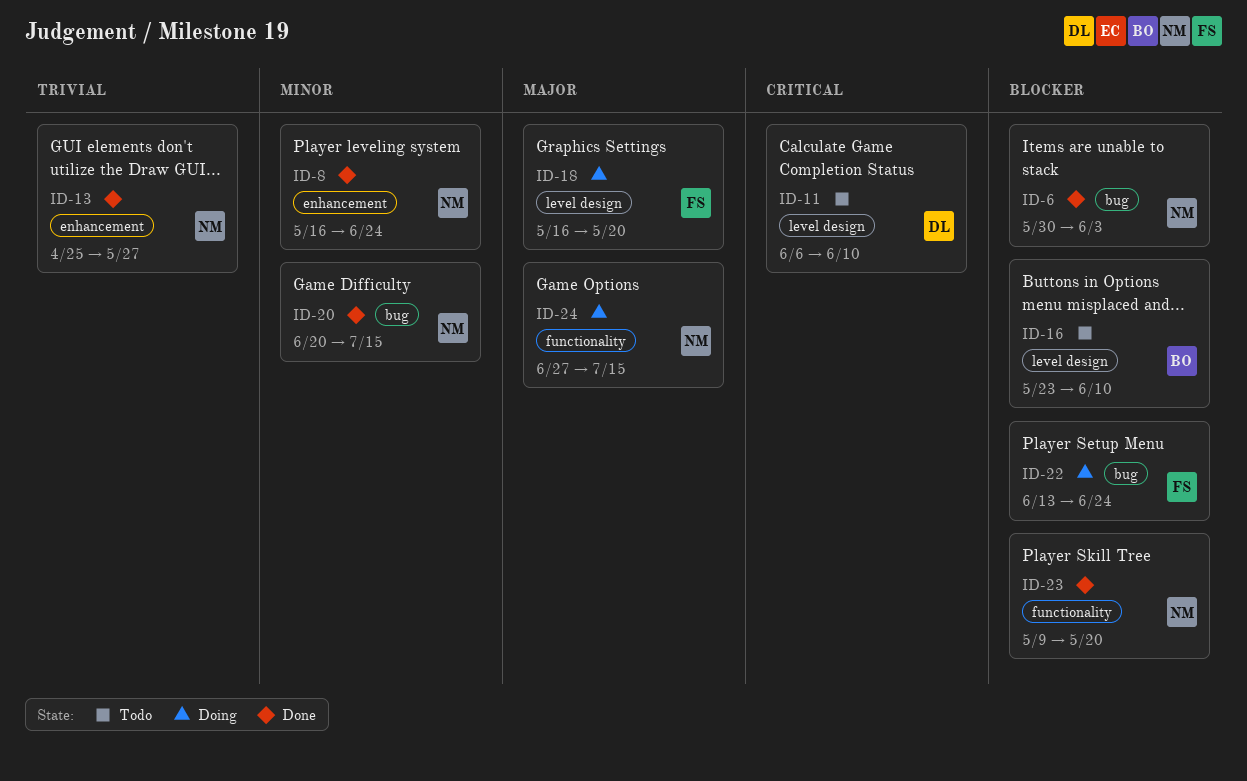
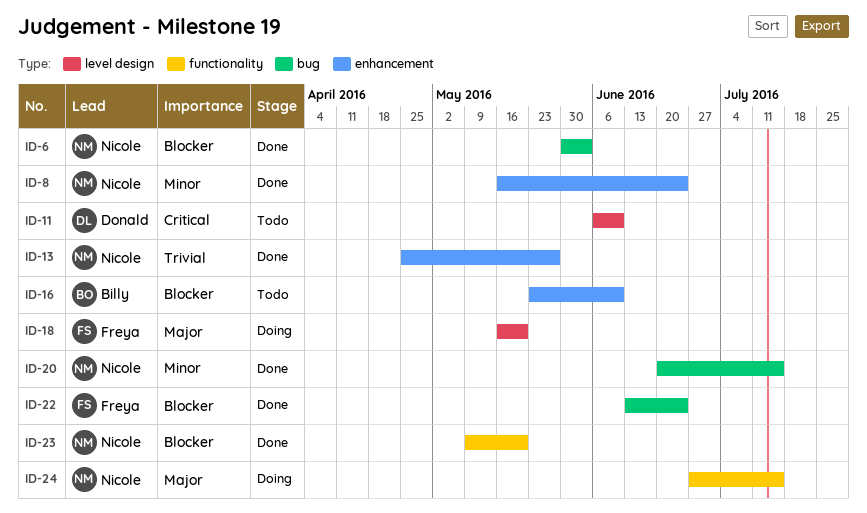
ID-16, label: level design -> enhancement
ID-22, status: Doing -> Done

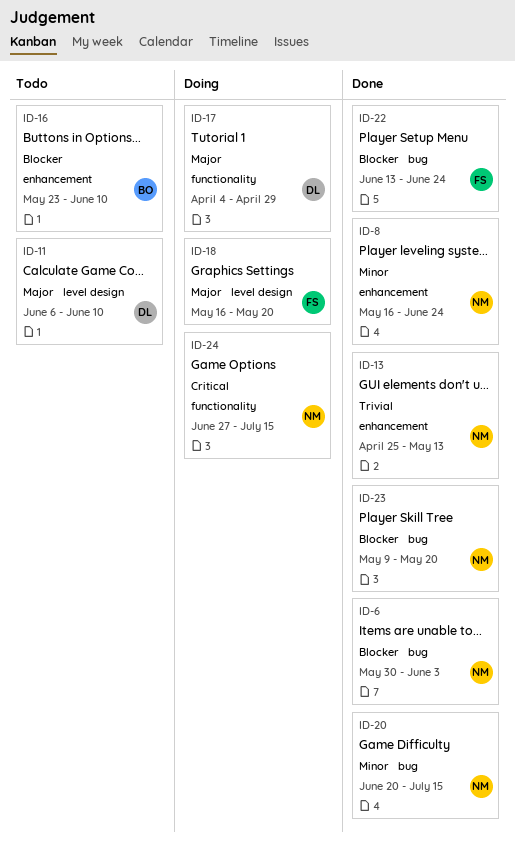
ID-11, priority: Critical -> Major
ID-13, due: May 27 -> May 13
ID-17: none -> present
ID-23, label: functionality -> bug
ID-24, priority: Major -> Critical

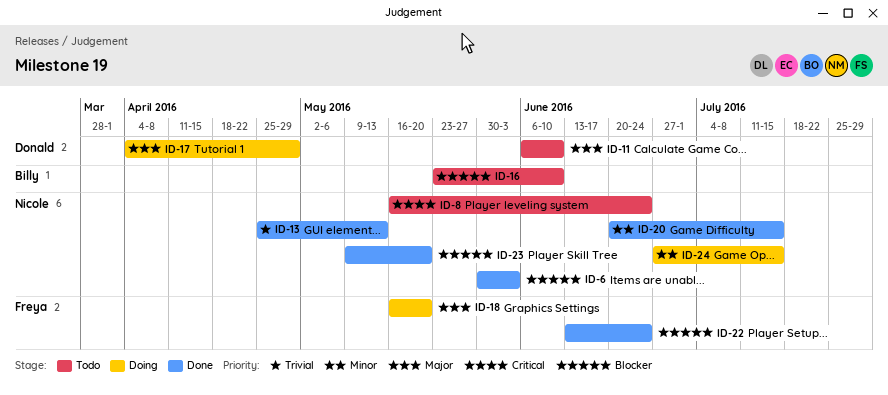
ID-8, status: Done -> Todo
ID-8, priority: Minor -> Critical
ID-24, priority: Critical -> Minor

